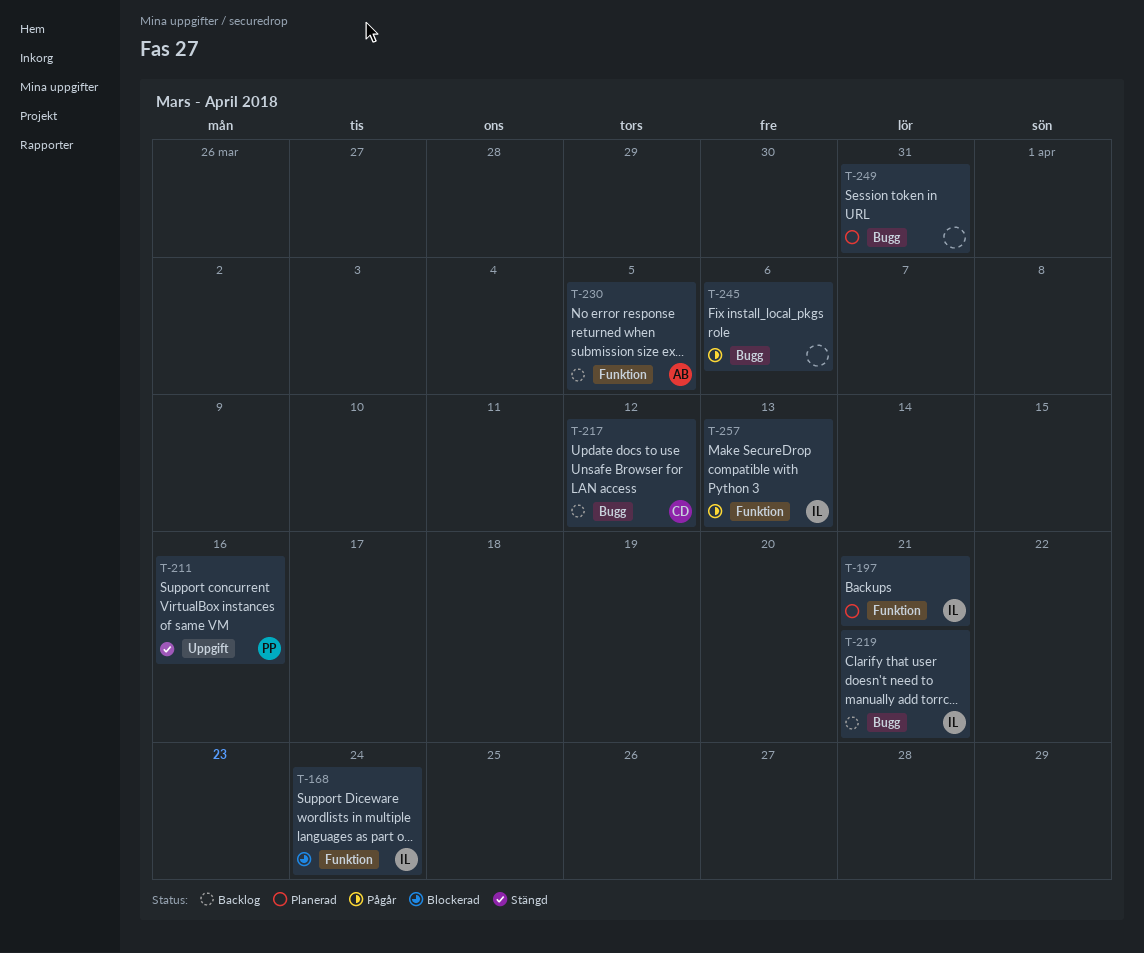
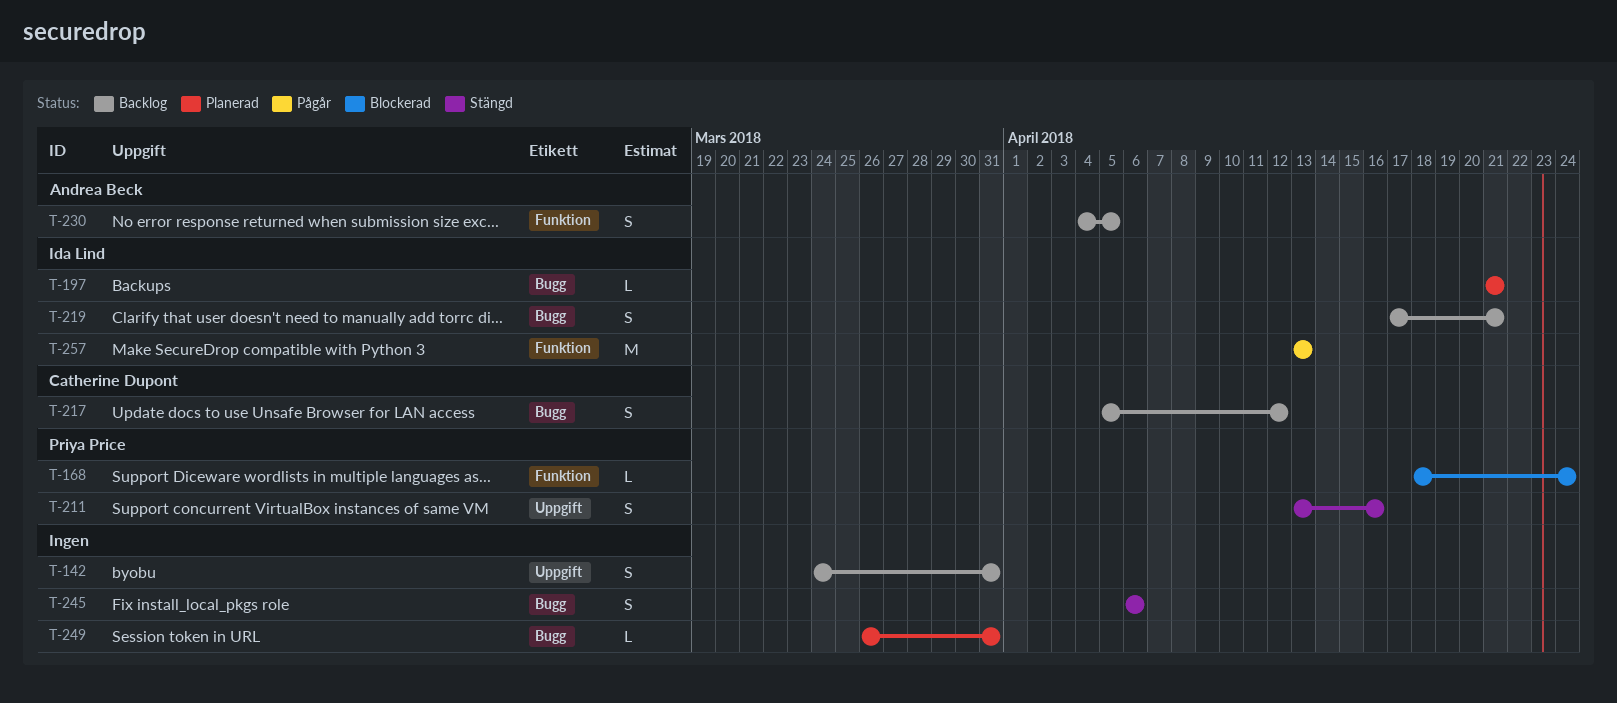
T-142: none -> present
T-168, owner: Ida Lind -> Priya Price
T-197, label: Funktion -> Bugg
T-245, status: Pågår -> Stängd

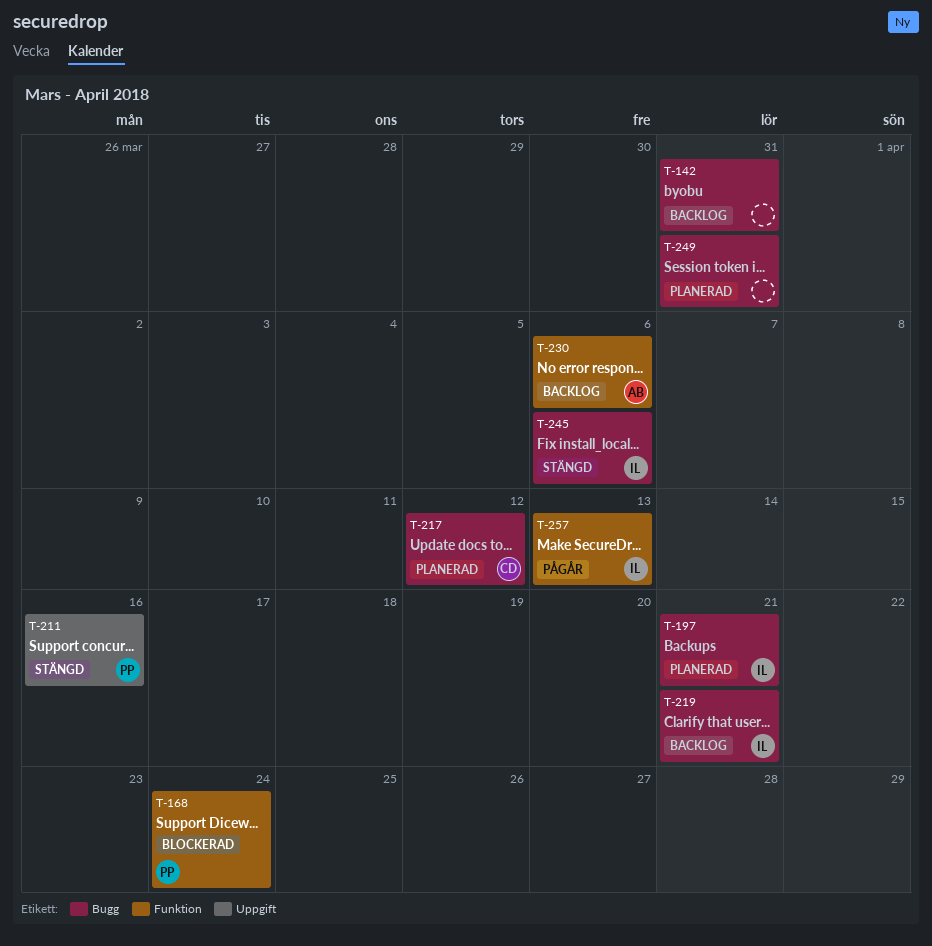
T-142, label: Uppgift -> Bugg
T-217, status: Backlog -> Planerad
T-230, due: Apr 5 -> Apr 6
T-245, owner: none -> Ida Lind

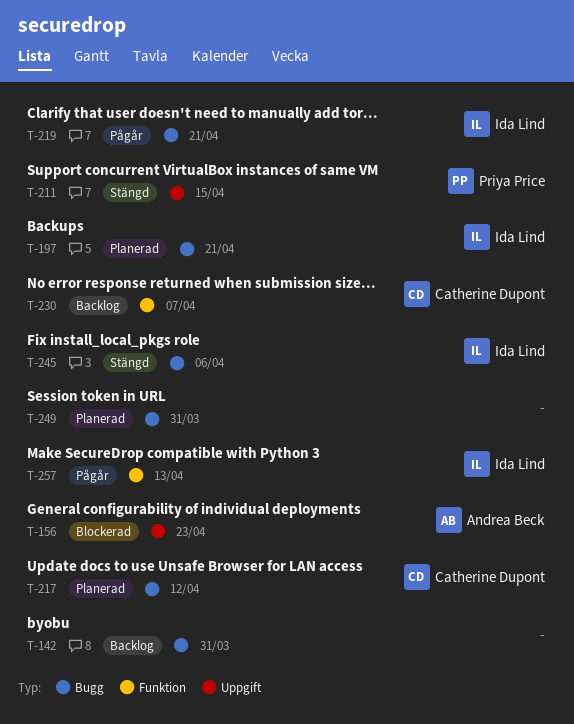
T-156: none -> present
T-168: present -> none
T-211, due: Apr 16 -> Apr 15
T-219, status: Backlog -> Pågår
T-230, owner: Andrea Beck -> Catherine Dupont
T-230, due: Apr 6 -> Apr 7

